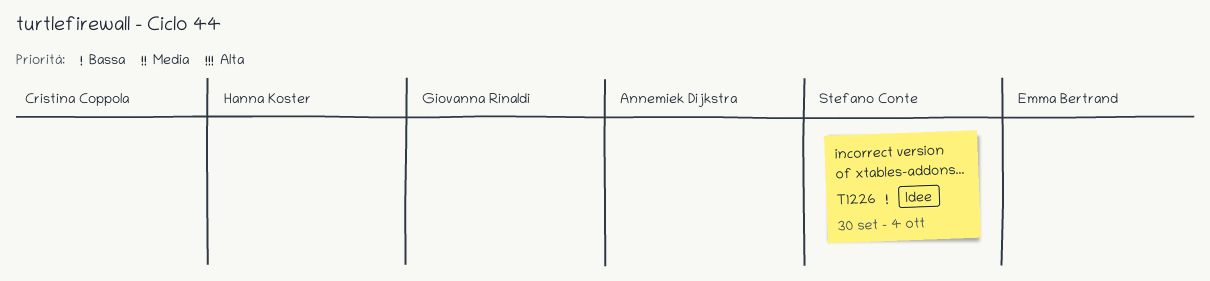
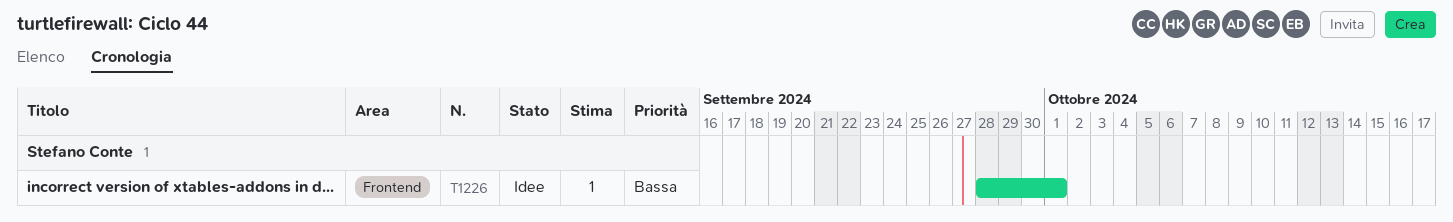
T1226, start: Sep 30 -> Sep 28
T1226, due: Oct 4 -> Oct 1

